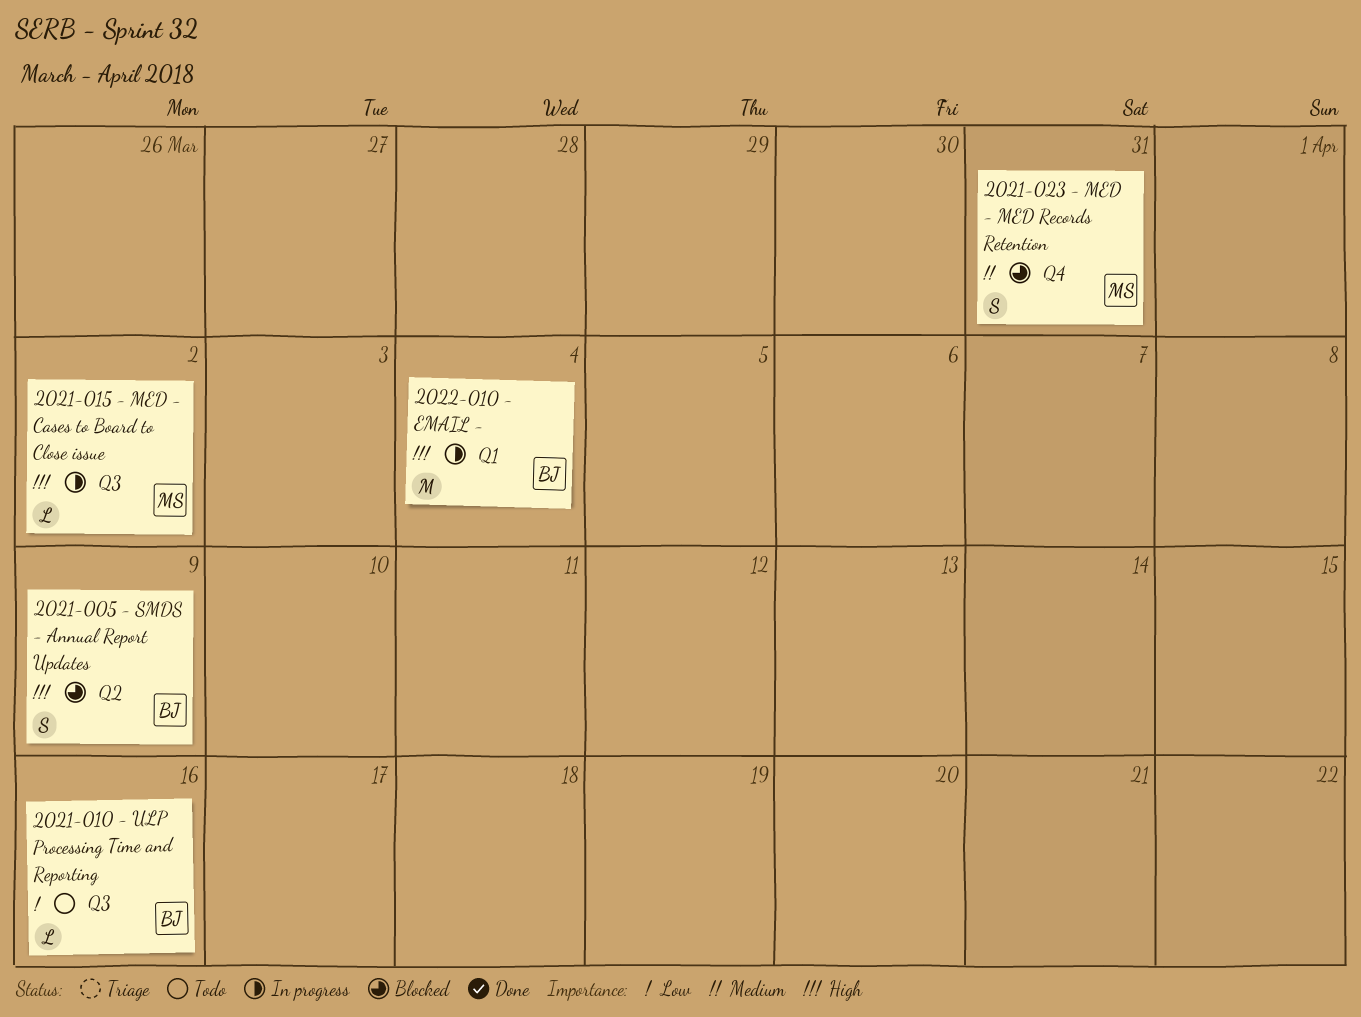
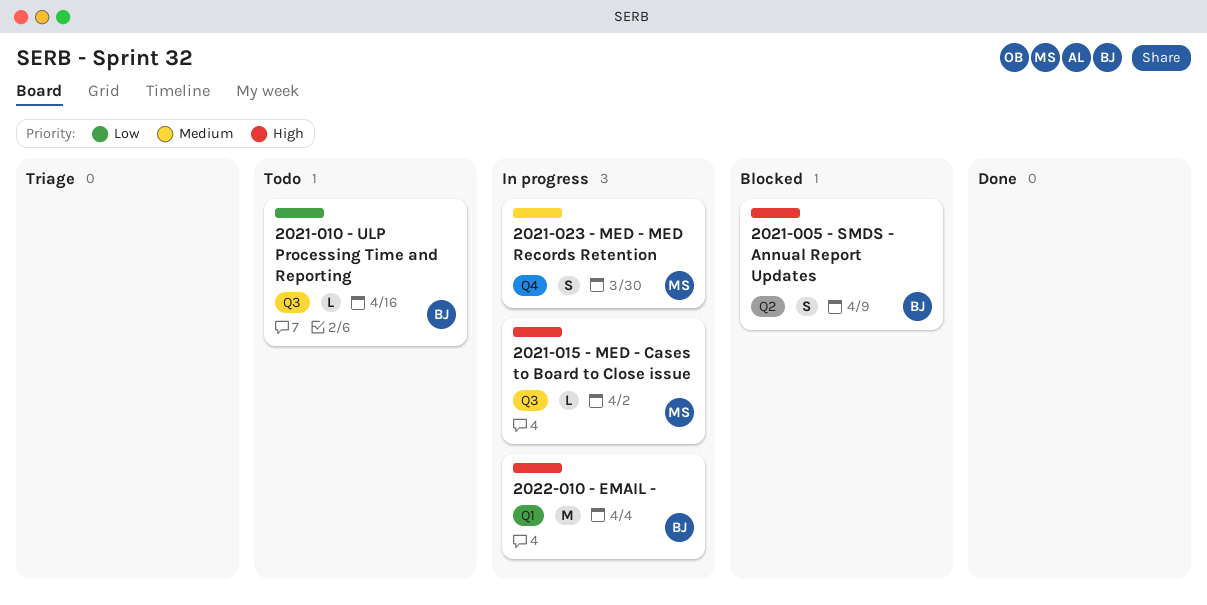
2021-023 - MED - MED Records Retention, status: Blocked -> In progress
2021-023 - MED - MED Records Retention, due: Mar 31 -> Mar 30

